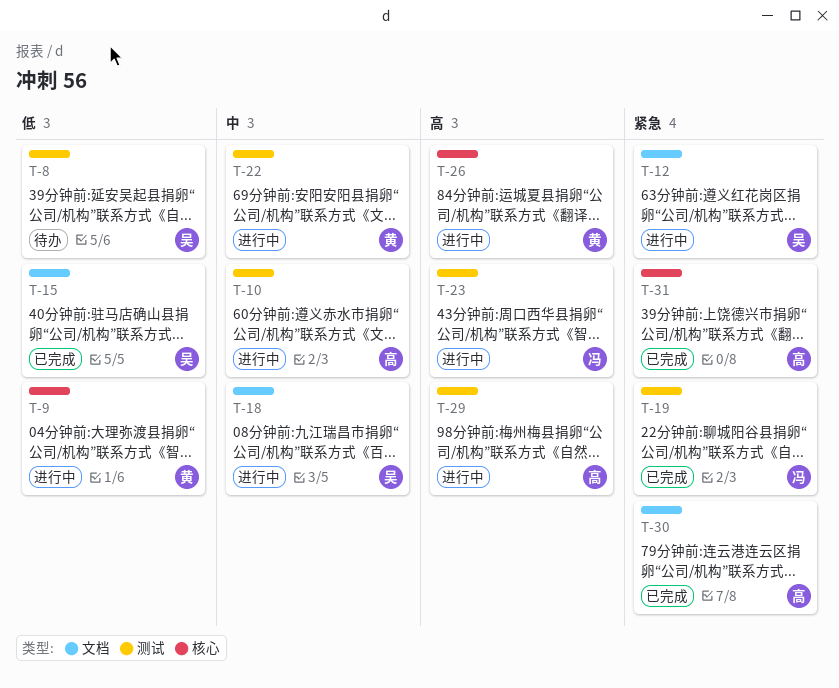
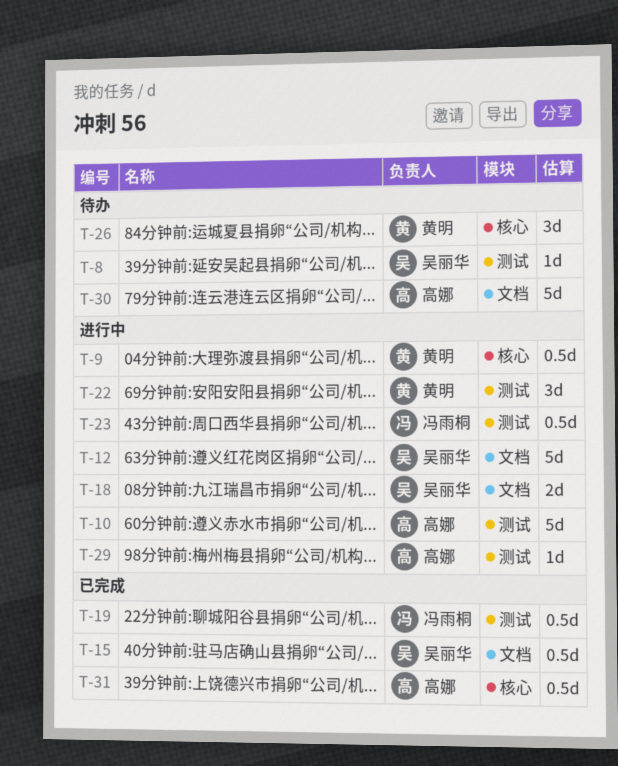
T-26, status: 进行中 -> 待办
T-30, status: 已完成 -> 待办

